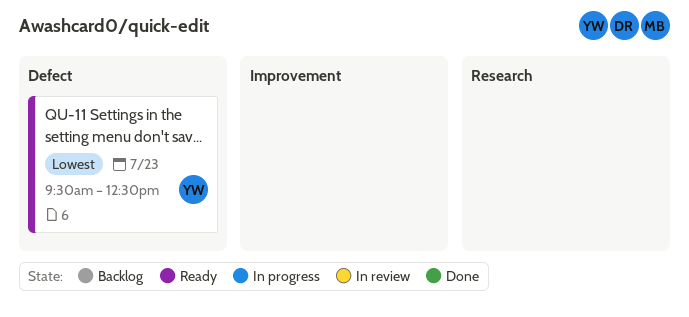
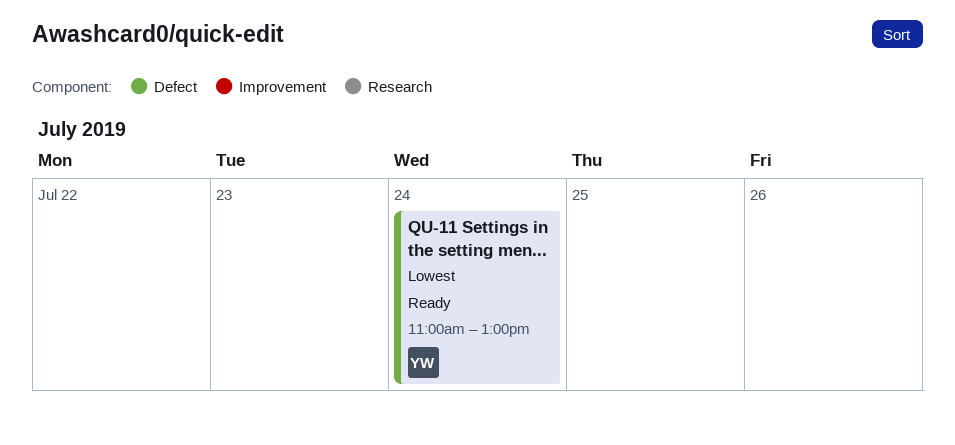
QU-11, day: Jul 23 -> Jul 24
QU-11, begins: 09:30 -> 11:00
QU-11, ends: 12:30 -> 13:00

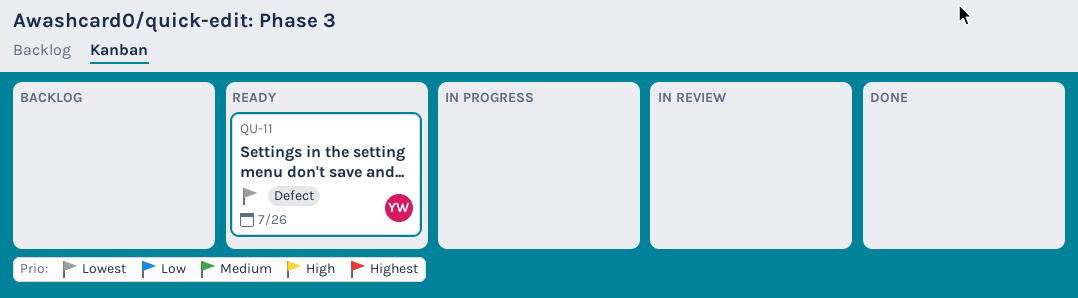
QU-11, day: Jul 24 -> Jul 26

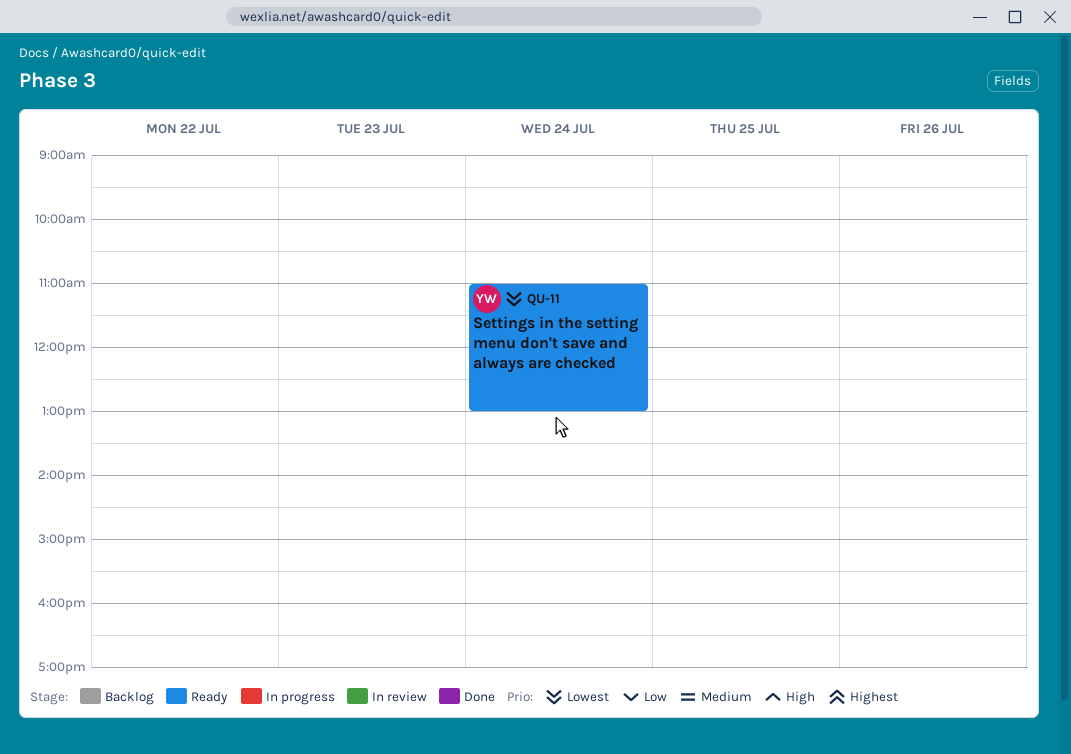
QU-11, day: Jul 26 -> Jul 24

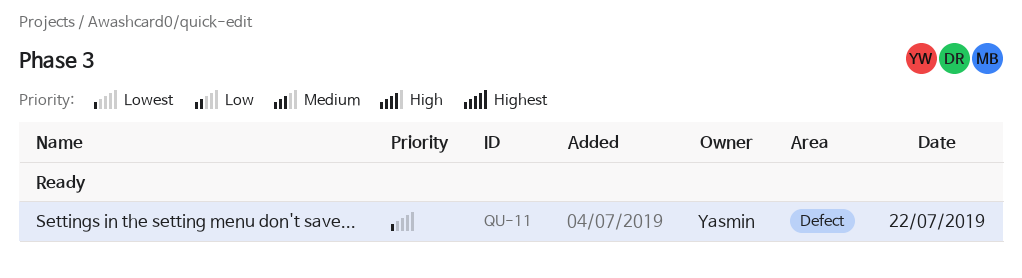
QU-11, day: Jul 24 -> Jul 22

